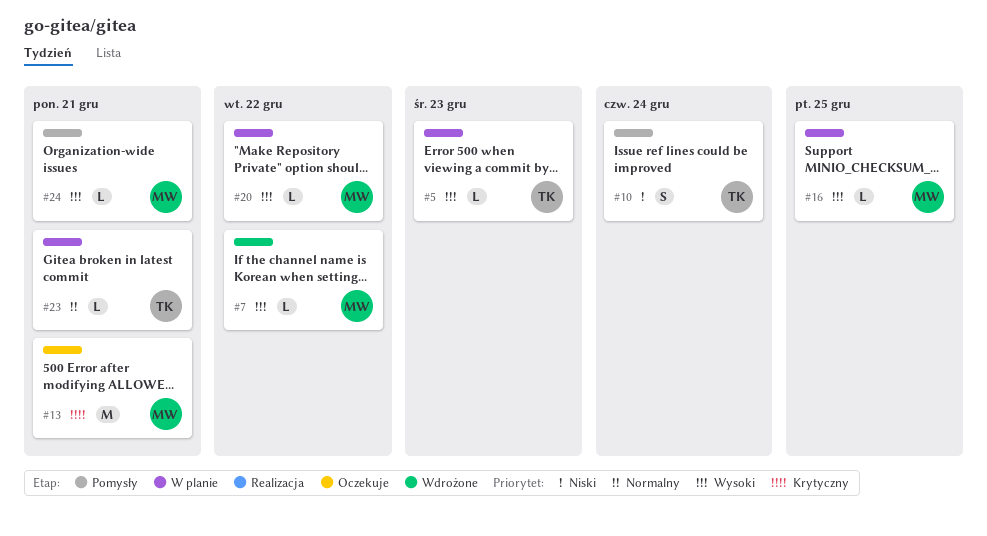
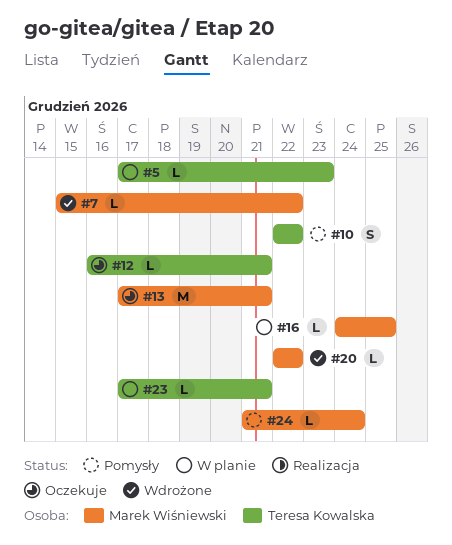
#10, due: Dec 24 -> Dec 22
#12: none -> present
#20, status: W planie -> Wdrożone
#24, due: Dec 21 -> Dec 24

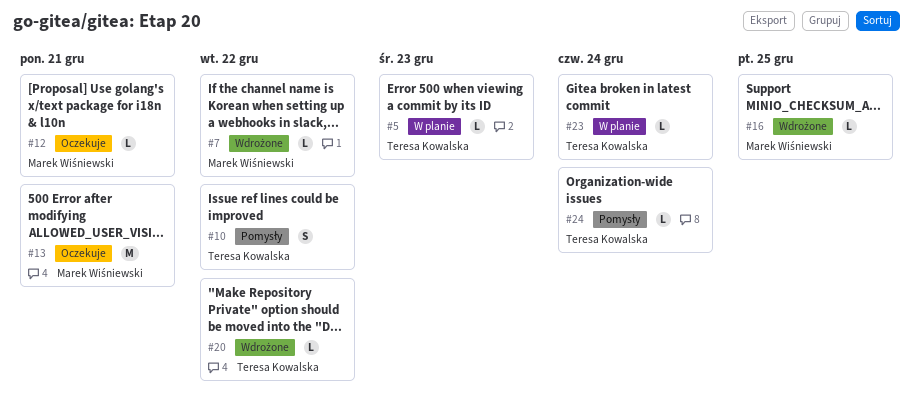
#12, owner: Teresa Kowalska -> Marek Wiśniewski
#16, status: W planie -> Wdrożone
#20, owner: Marek Wiśniewski -> Teresa Kowalska
#23, due: Dec 21 -> Dec 24
#24, owner: Marek Wiśniewski -> Teresa Kowalska

